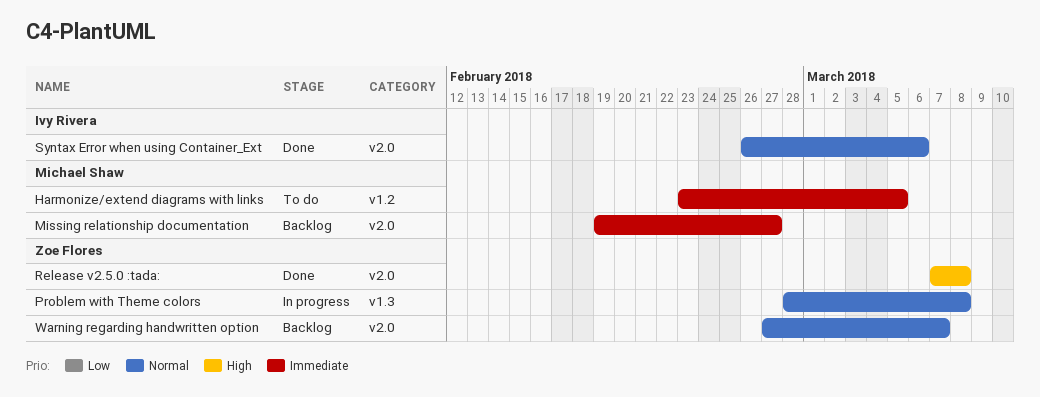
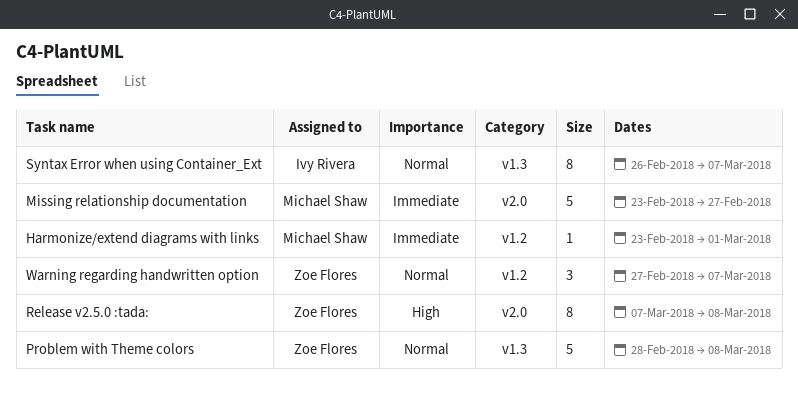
Harmonize/extend diagrams with links, due: Mar 5 -> Mar 1
Missing relationship documentation, start: Feb 19 -> Feb 23
Syntax Error when using Container_Ext, label: v2.0 -> v1.3
Syntax Error when using Container_Ext, due: Mar 6 -> Mar 7
Warning regarding handwritten option, label: v2.0 -> v1.2

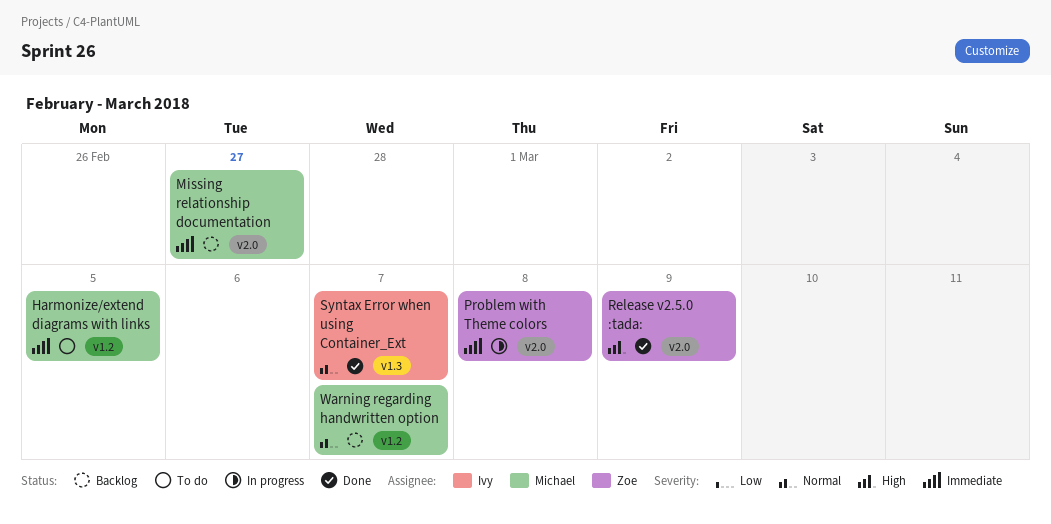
Harmonize/extend diagrams with links, due: Mar 1 -> Mar 5
Problem with Theme colors, priority: Normal -> Immediate
Problem with Theme colors, label: v1.3 -> v2.0
Release v2.5.0 :tada:, due: Mar 8 -> Mar 9
Warning regarding handwritten option, owner: Zoe Flores -> Michael Shaw

